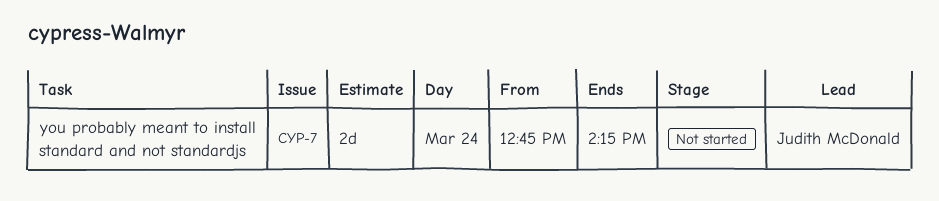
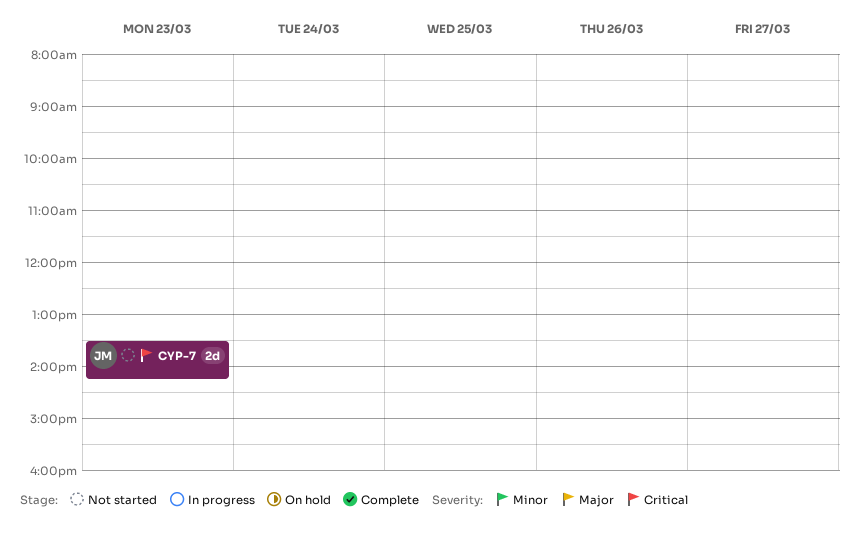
CYP-7, day: Mar 24 -> Mar 23
CYP-7, begins: 12:45 -> 13:30

